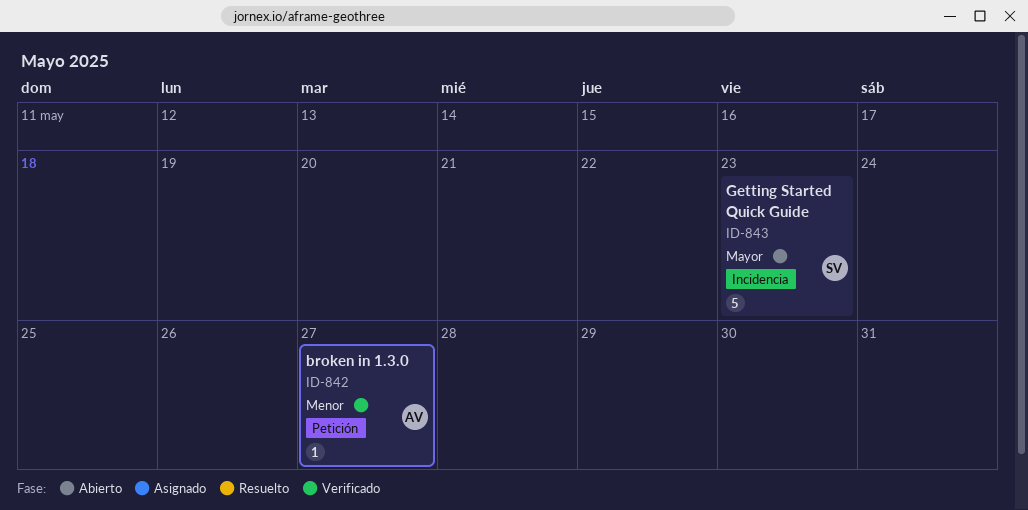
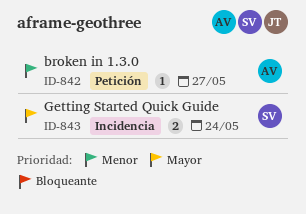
ID-843, estimate: 5 -> 2
ID-843, due: May 23 -> May 24

